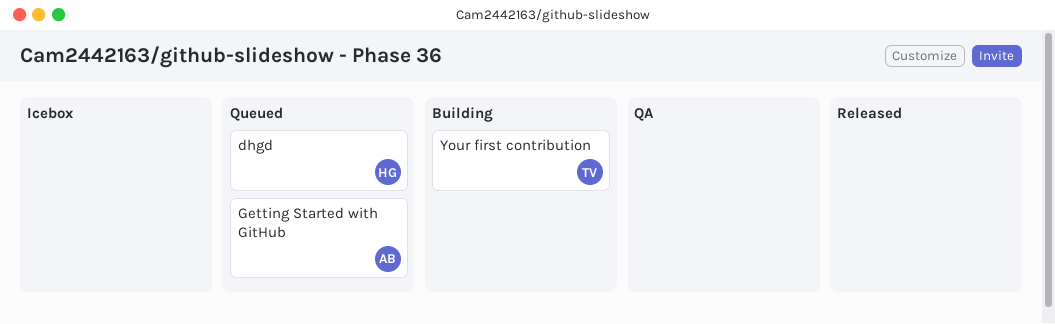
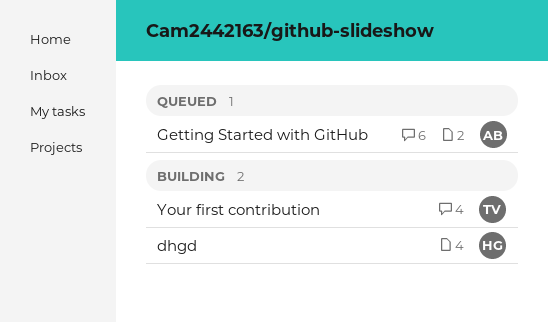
dhgd, status: Queued -> Building

